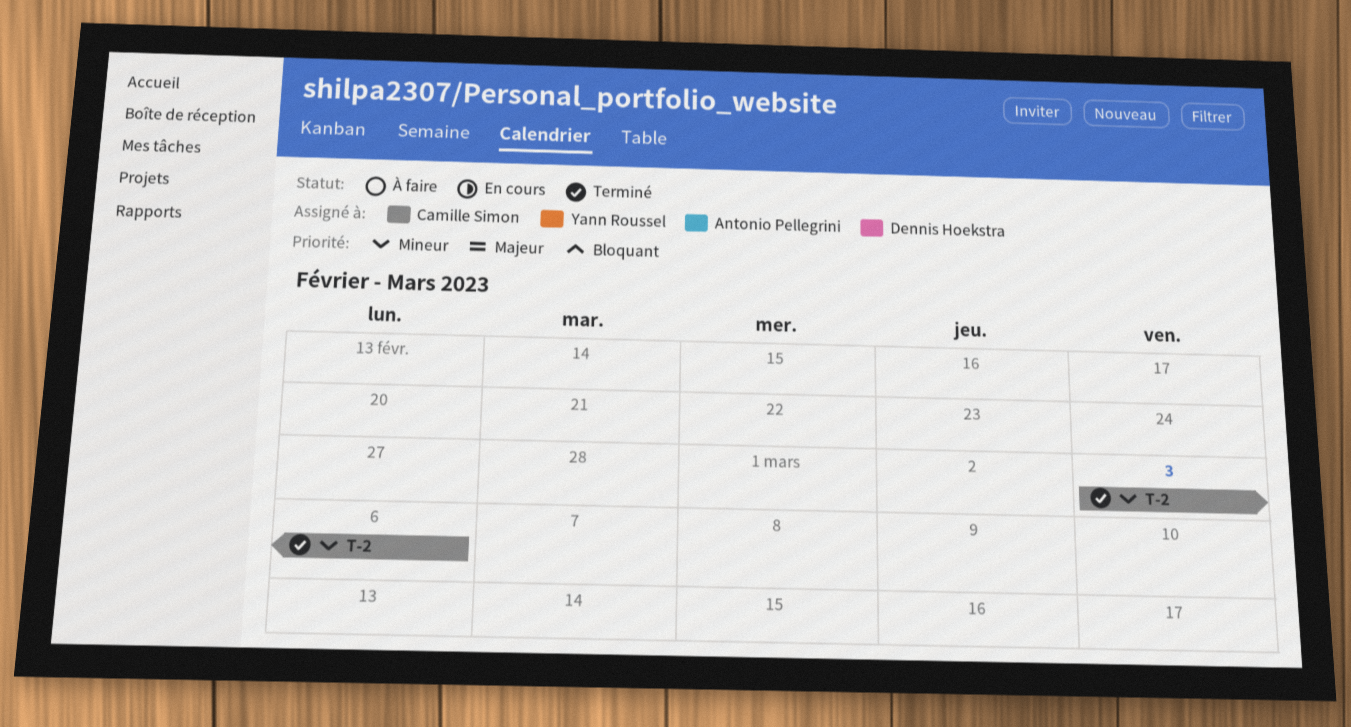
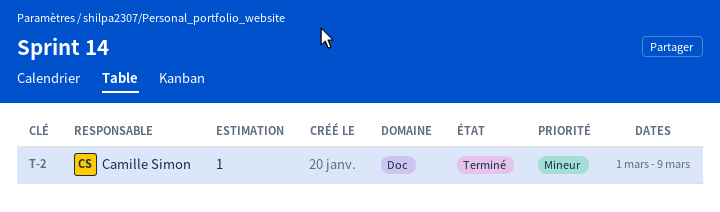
T-2, start: Mar 3 -> Mar 1
T-2, due: Mar 6 -> Mar 9

